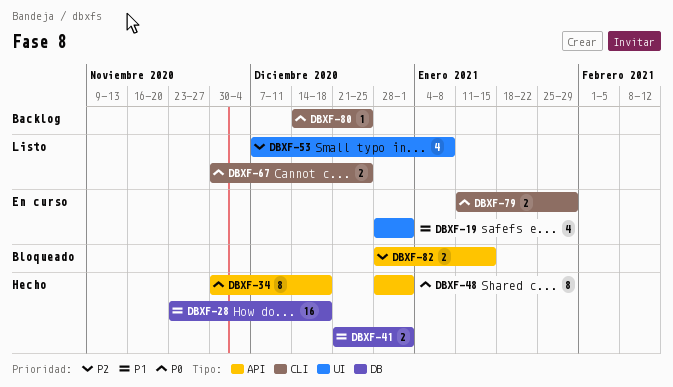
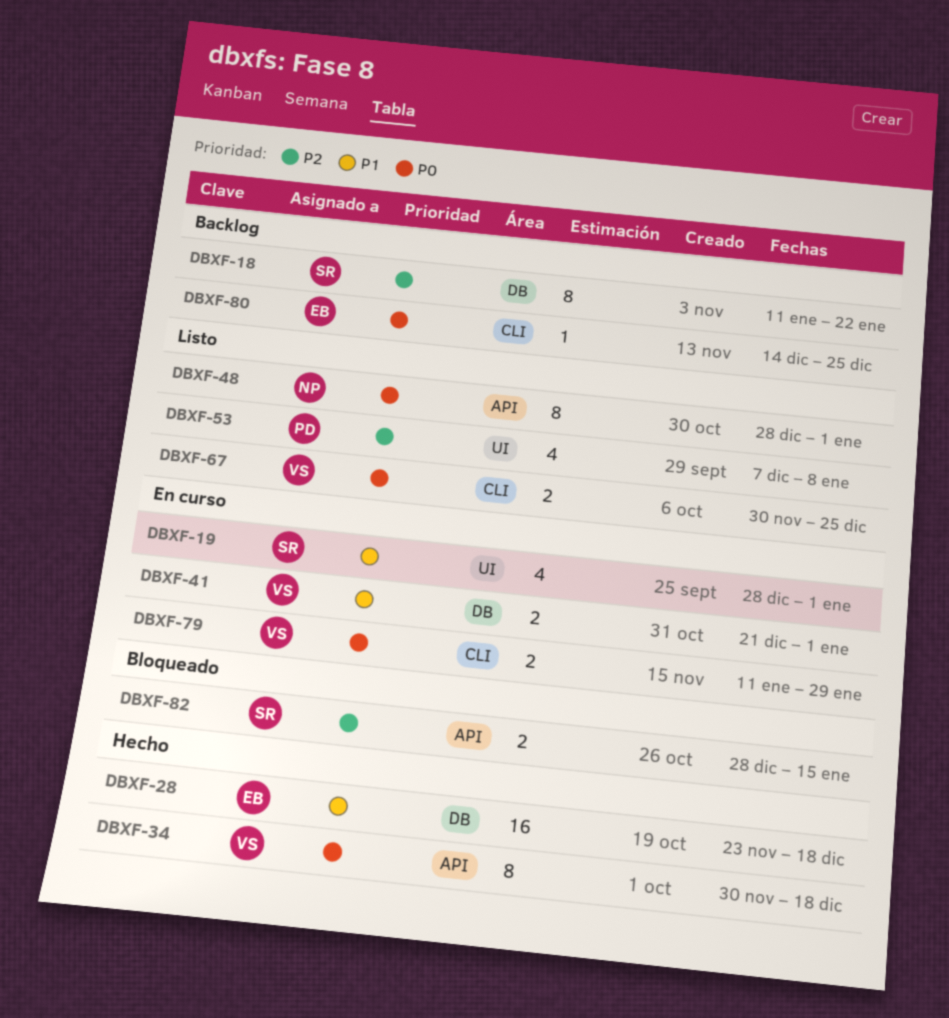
DBXF-18: none -> present
DBXF-41, status: Hecho -> En curso
DBXF-48, status: Hecho -> Listo

